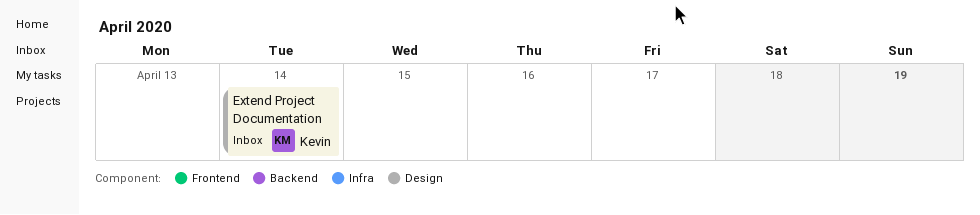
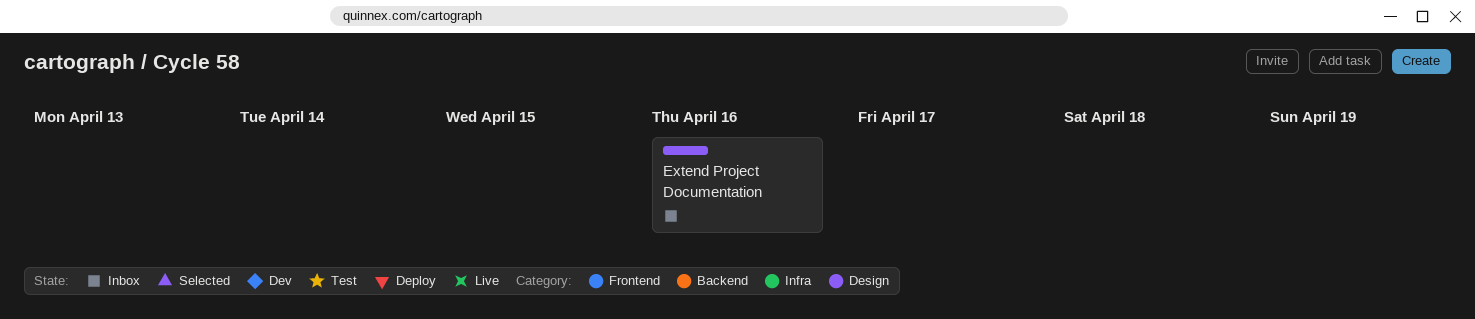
Extend Project Documentation, due: Apr 14 -> Apr 16

